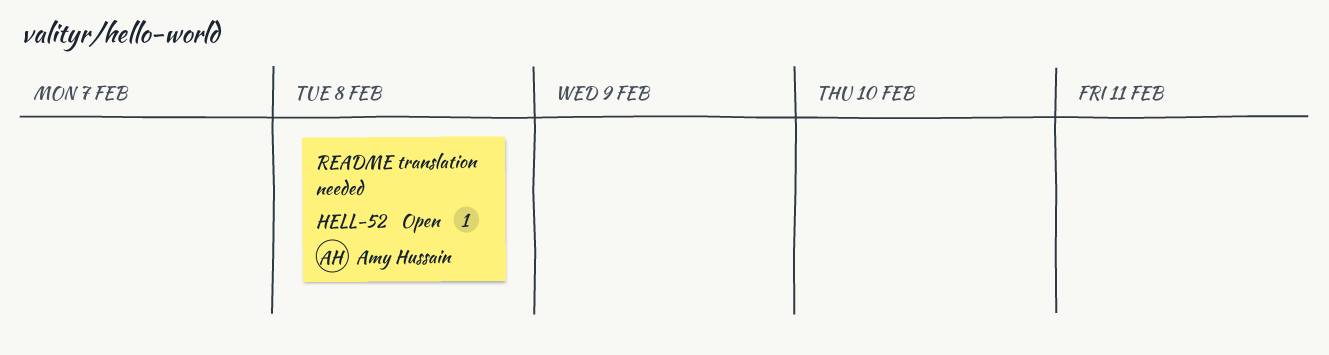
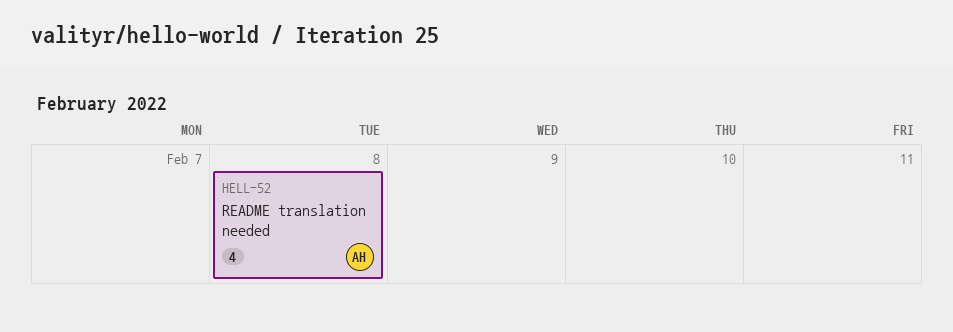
HELL-52, estimate: 1 -> 4

